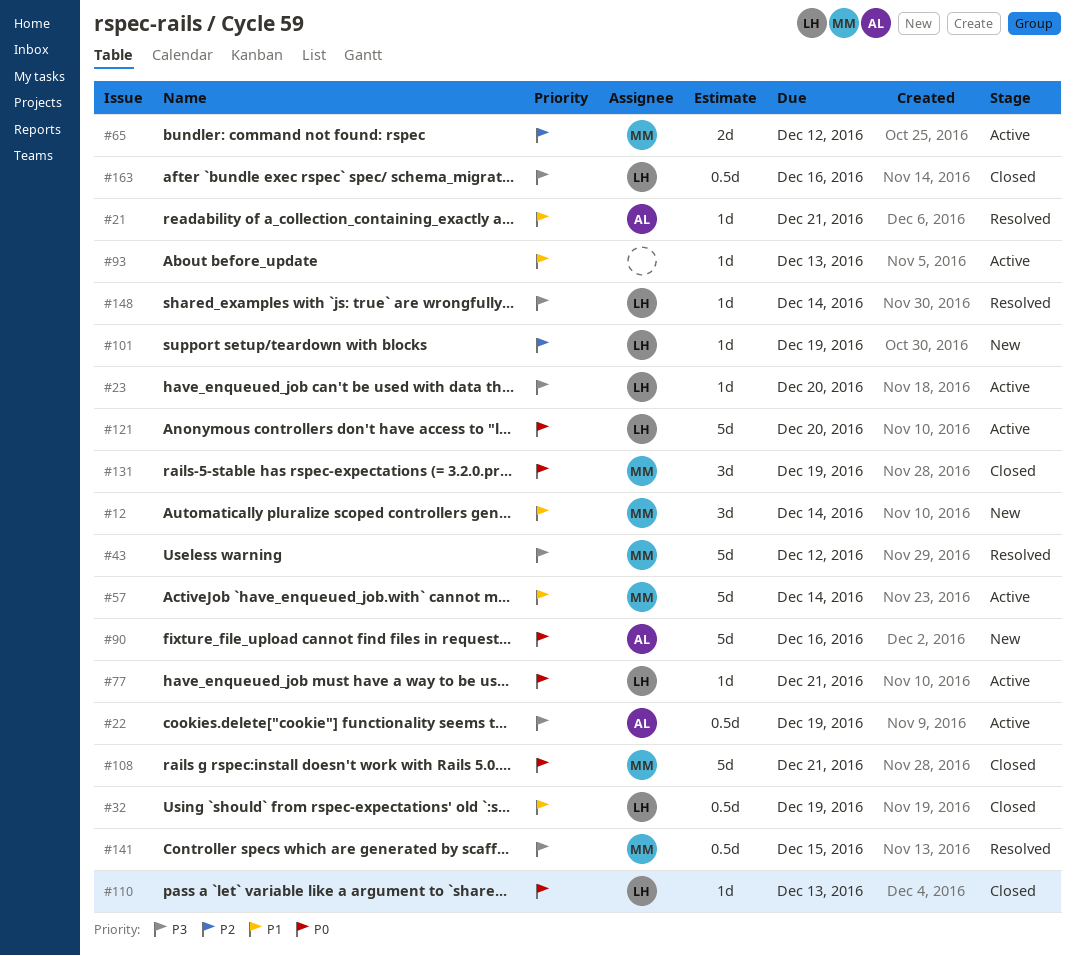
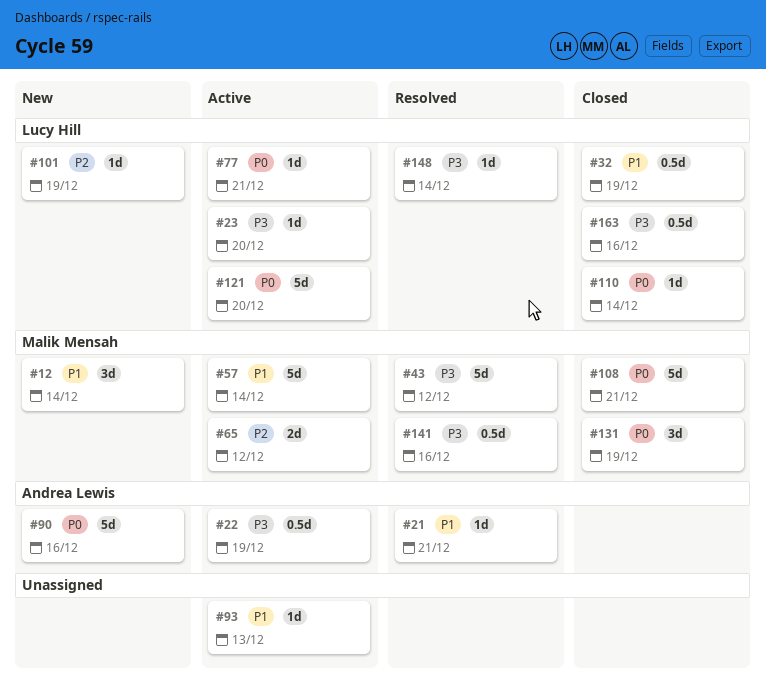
#110, due: Dec 13 -> Dec 14
#141, due: Dec 15 -> Dec 16

